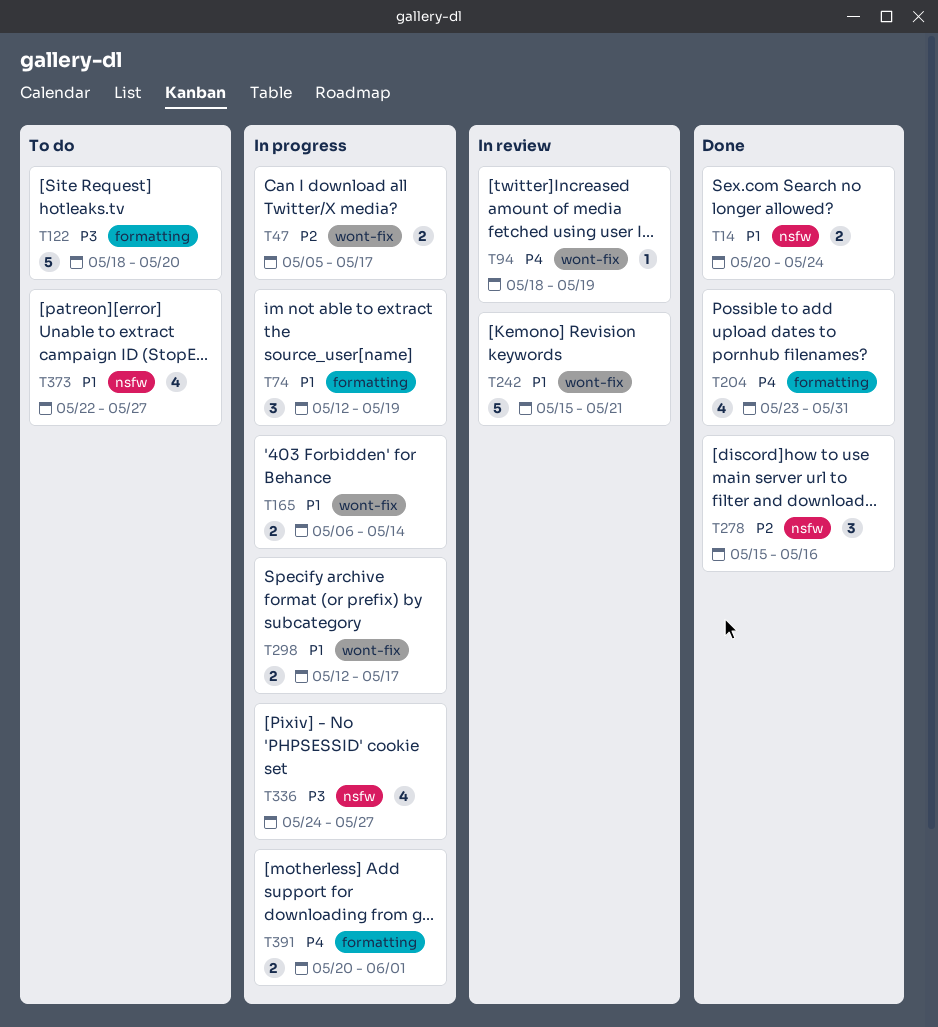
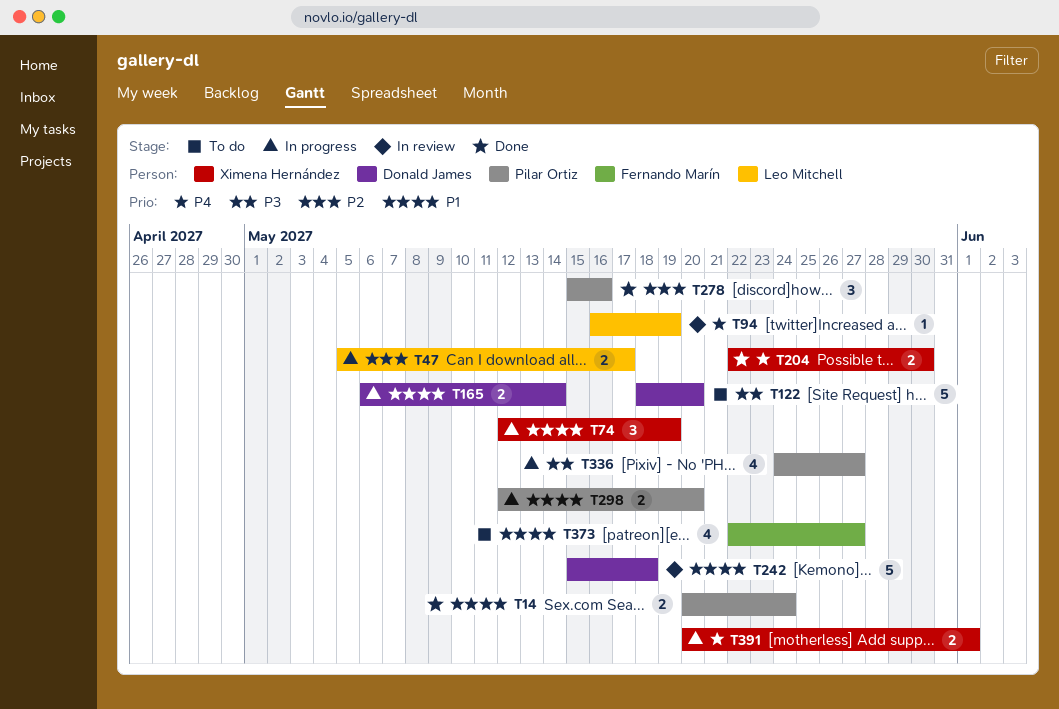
T94, start: May 18 -> May 16
T204, estimate: 4 -> 2
T204, start: May 23 -> May 22
T204, due: May 31 -> May 30
T242, due: May 21 -> May 18
T298, due: May 17 -> May 20

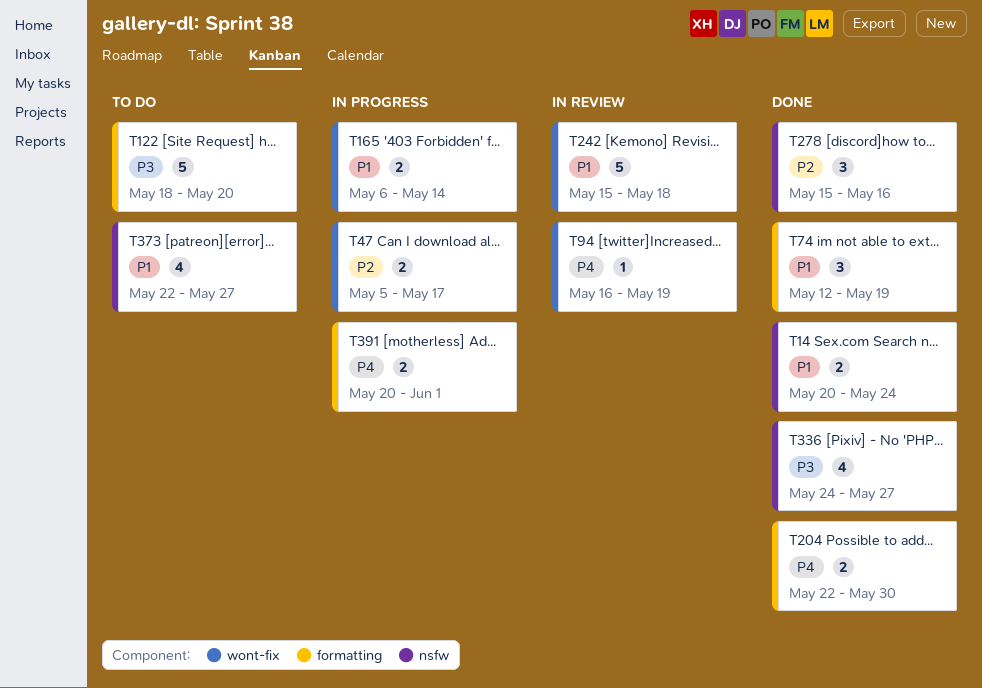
T74, status: In progress -> Done
T298: present -> none
T336, status: In progress -> Done

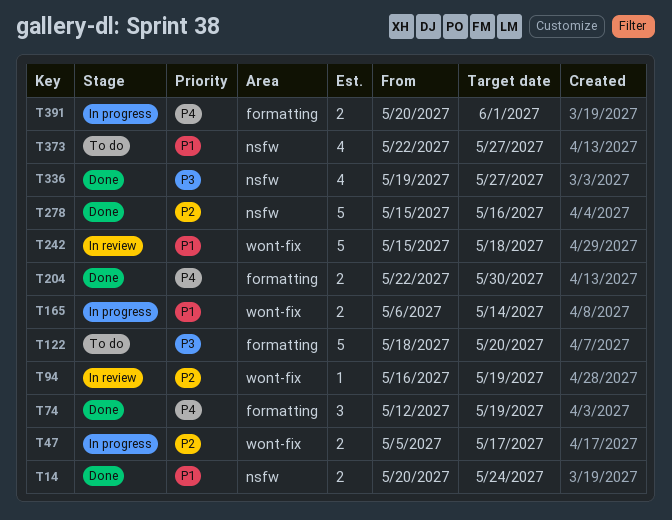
T74, priority: P1 -> P4
T94, priority: P4 -> P2
T278, estimate: 3 -> 5
T336, start: May 24 -> May 19

